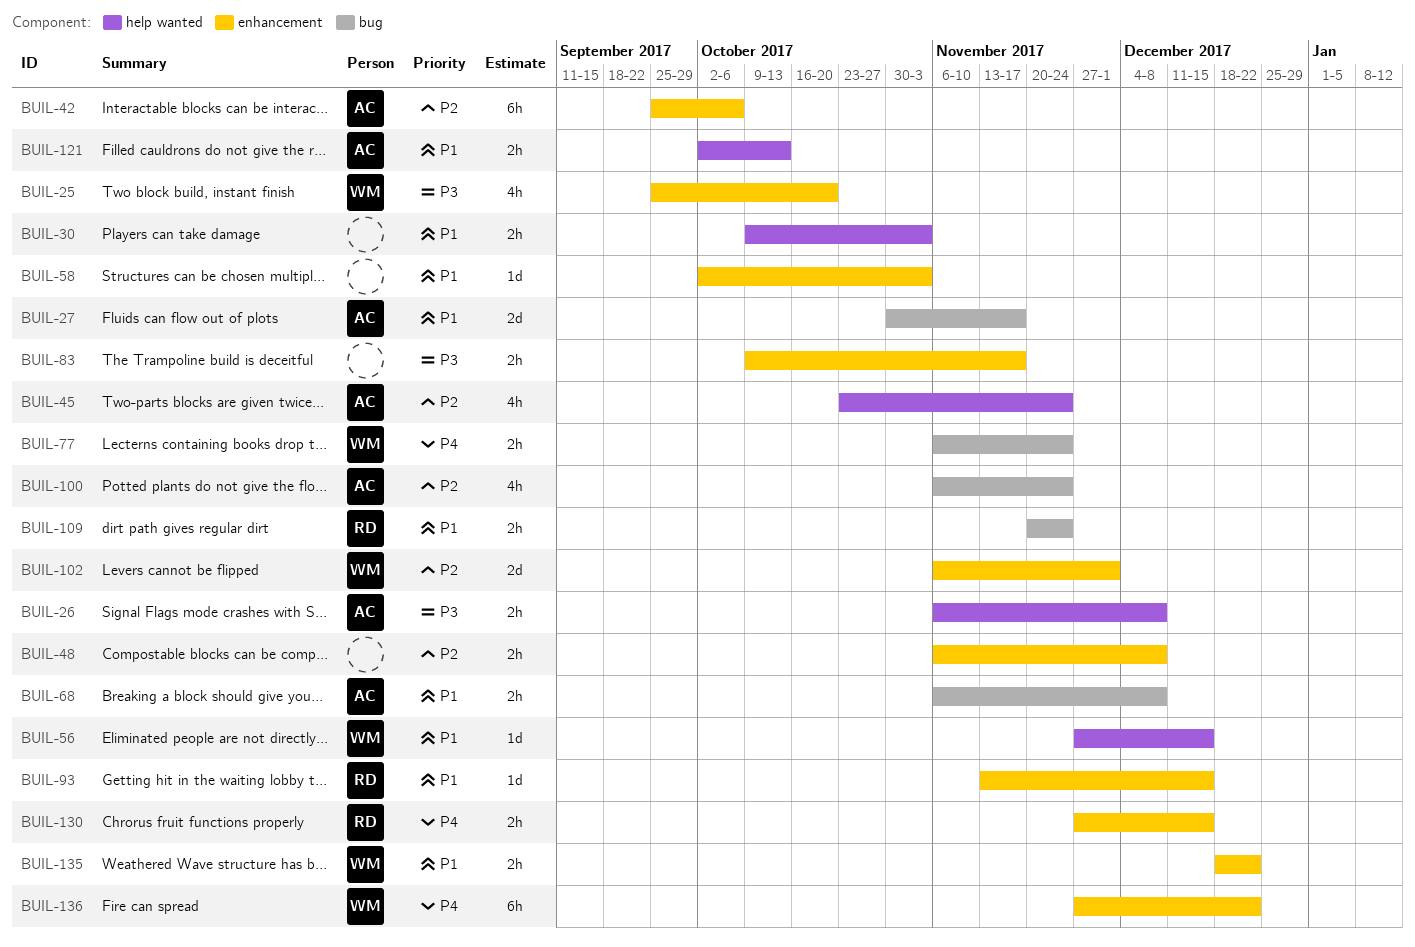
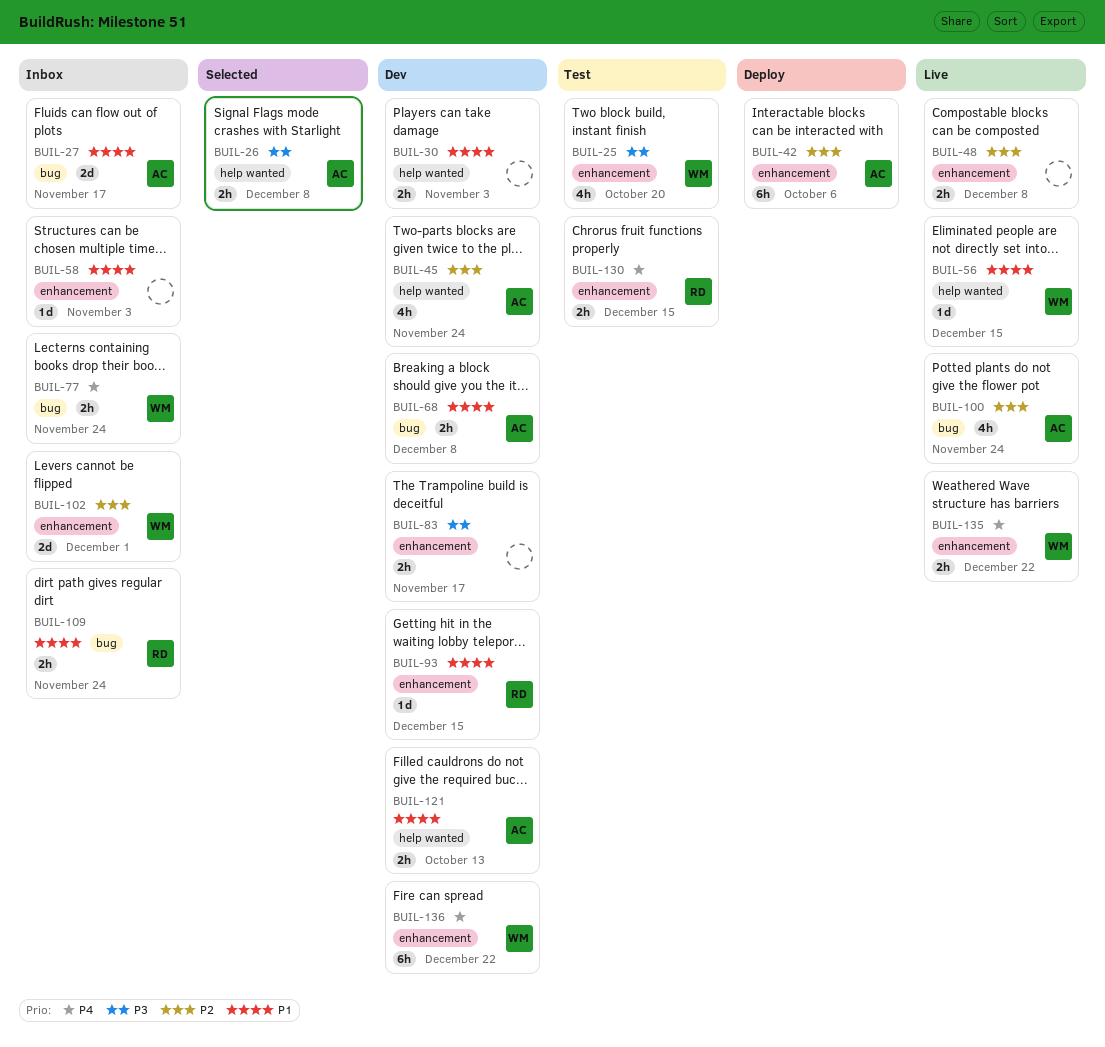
BUIL-135, priority: P1 -> P4

